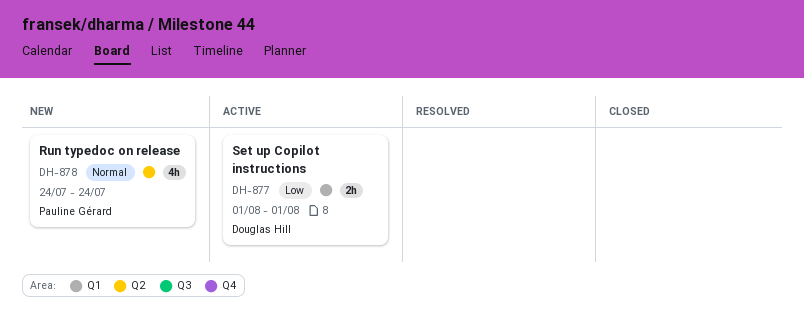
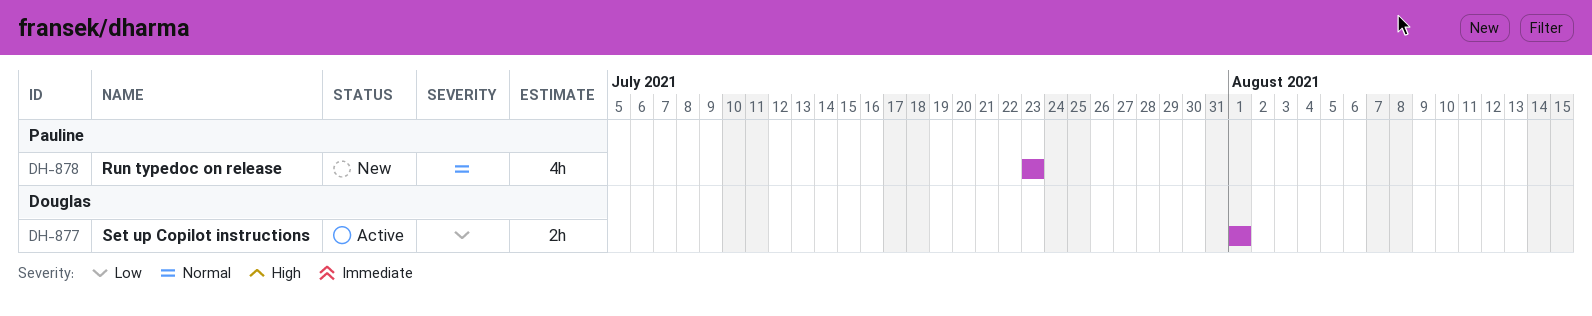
DH-878, start: Jul 24 -> Jul 23
DH-878, due: Jul 24 -> Jul 23

